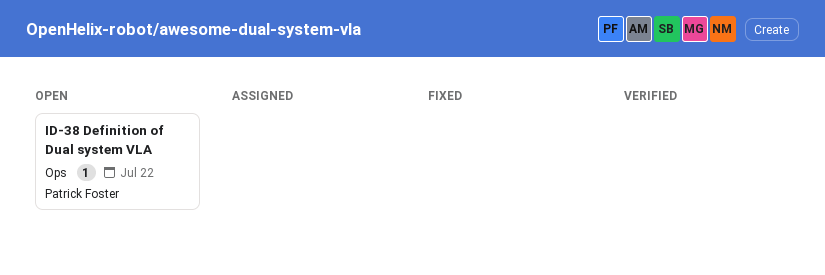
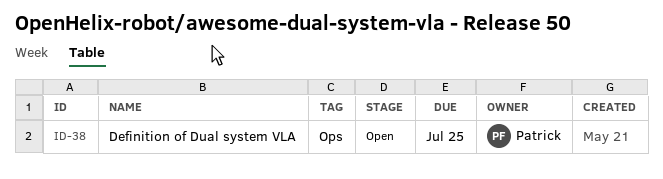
ID-38, due: Jul 22 -> Jul 25

